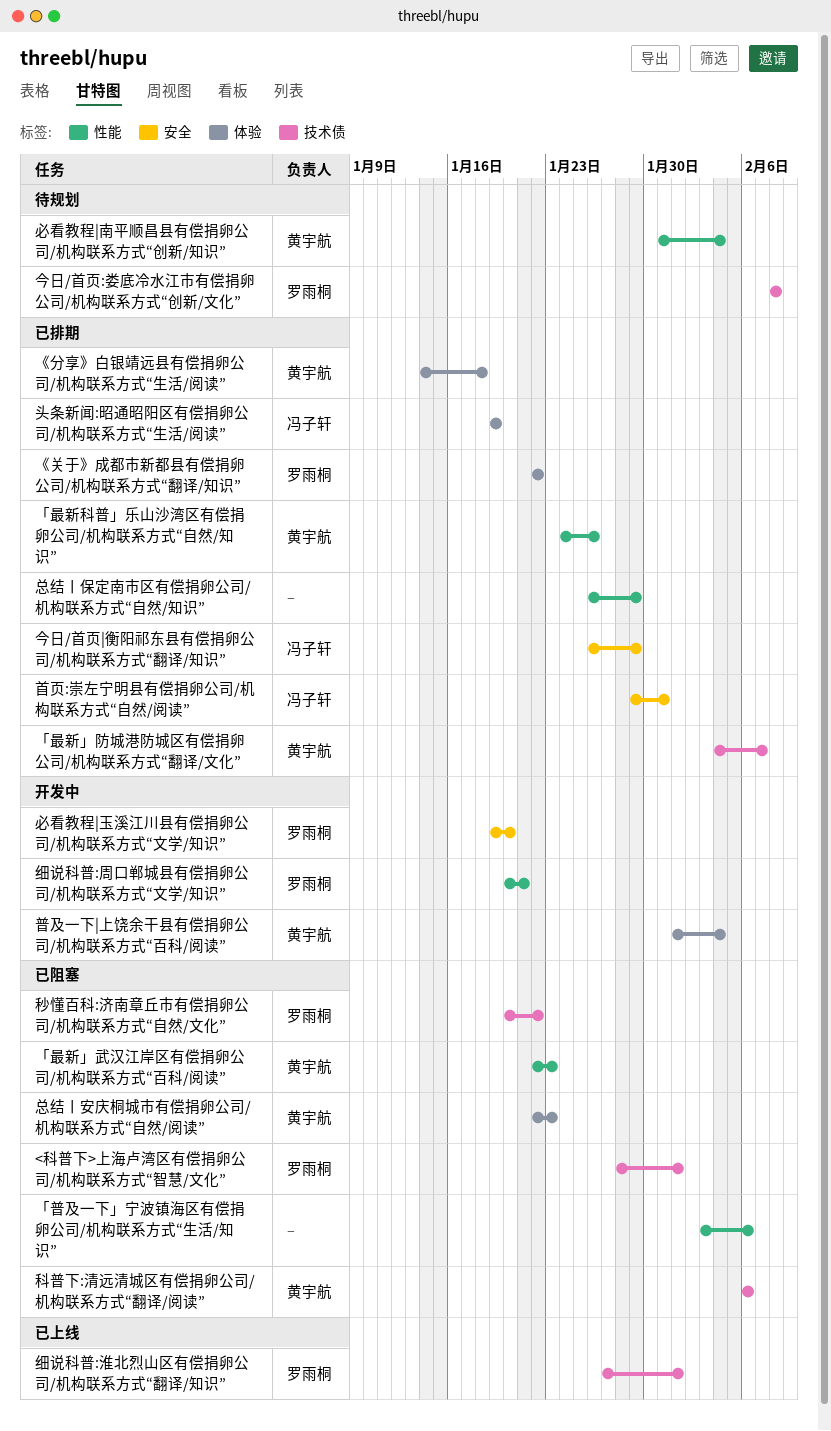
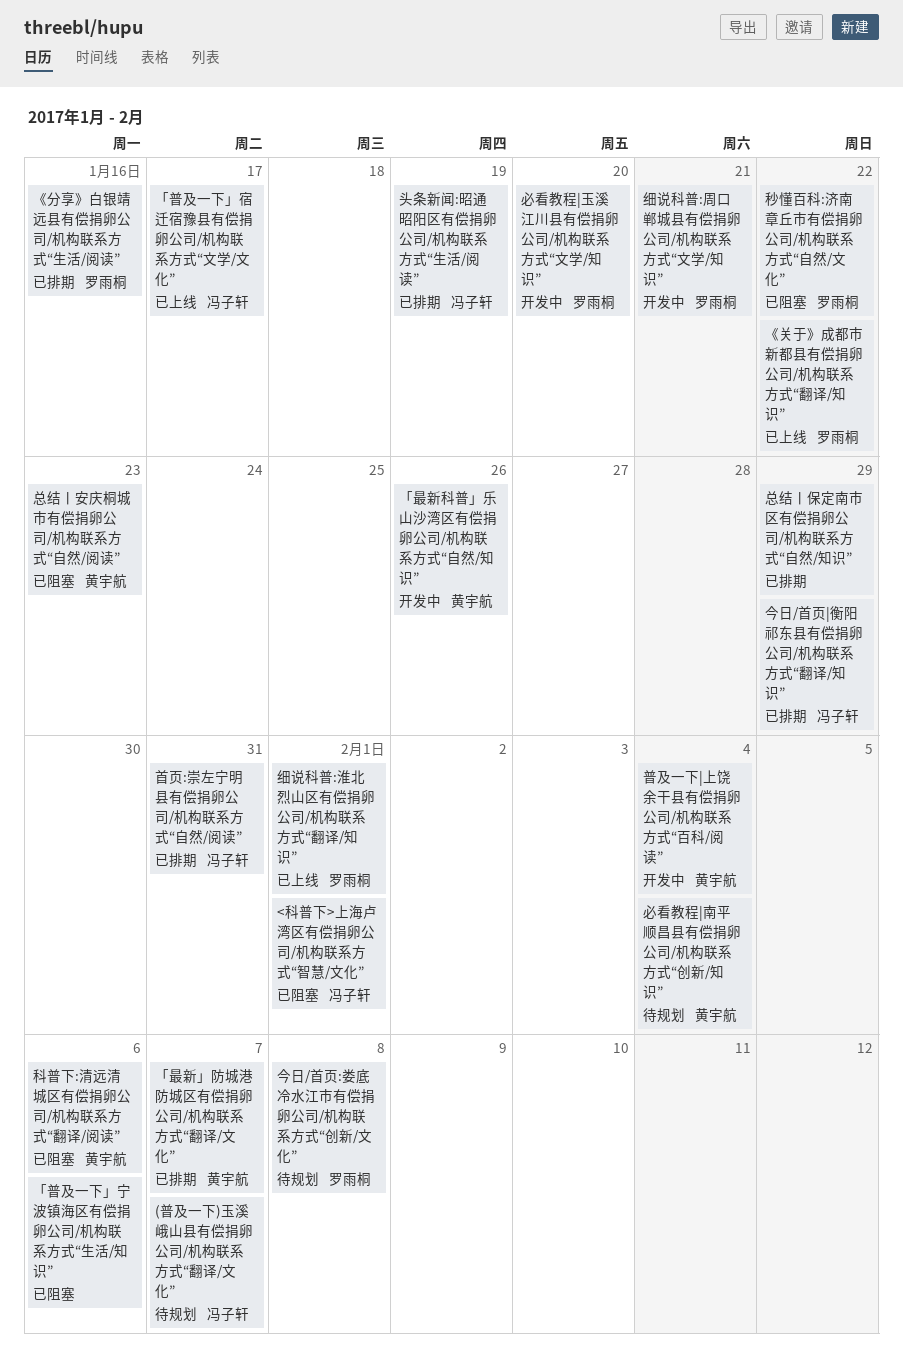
(普及一下)玉溪峨山县有偿捐卵公司/机构联系方式“翻译/文化”: none -> present
<科普下>上海卢湾区有偿捐卵公司/机构联系方式“智慧/文化”, owner: 罗雨桐 -> 冯子轩
《关于》成都市新都县有偿捐卵公司/机构联系方式“翻译/知识”, status: 已排期 -> 已上线
《分享》白银靖远县有偿捐卵公司/机构联系方式“生活/阅读”, owner: 黄宇航 -> 罗雨桐
《分享》白银靖远县有偿捐卵公司/机构联系方式“生活/阅读”, due: Jan 18 -> Jan 16
「普及一下」宿迁宿豫县有偿捐卵公司/机构联系方式“文学/文化”: none -> present
「最新」武汉江岸区有偿捐卵公司/机构联系方式“百科/阅读”: present -> none
「最新科普」乐山沙湾区有偿捐卵公司/机构联系方式“自然/知识”, status: 已排期 -> 开发中

